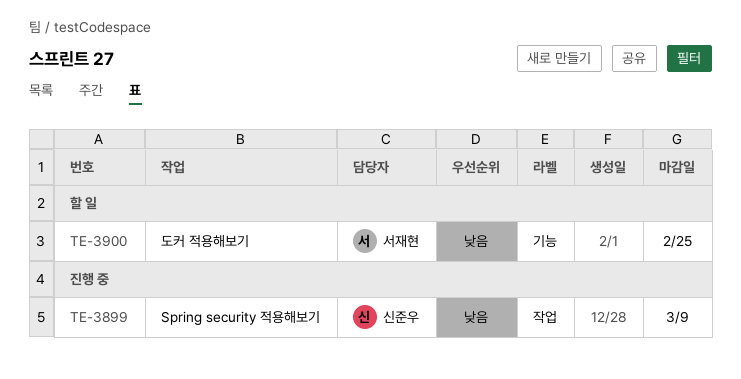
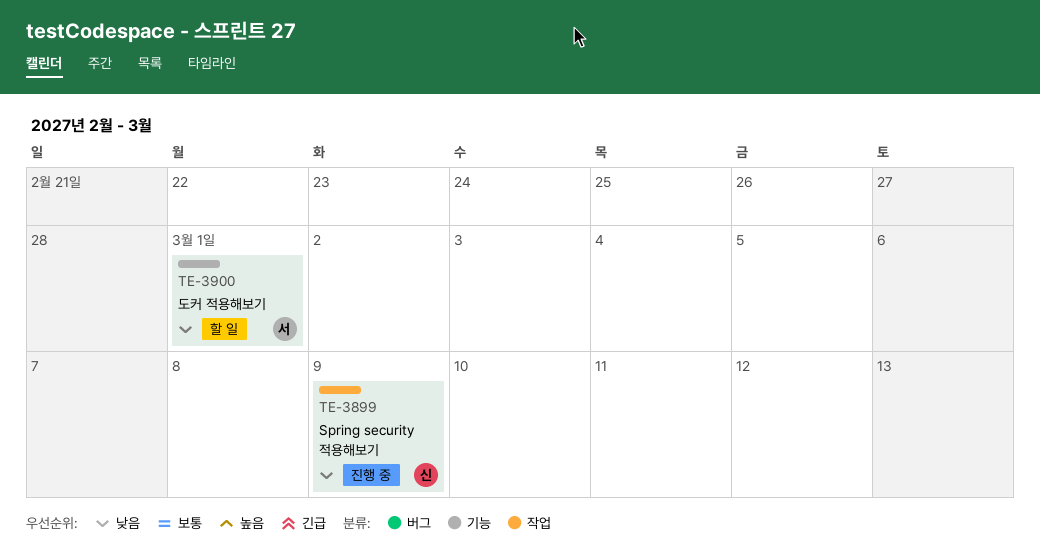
TE-3900, due: Feb 25 -> Mar 1

